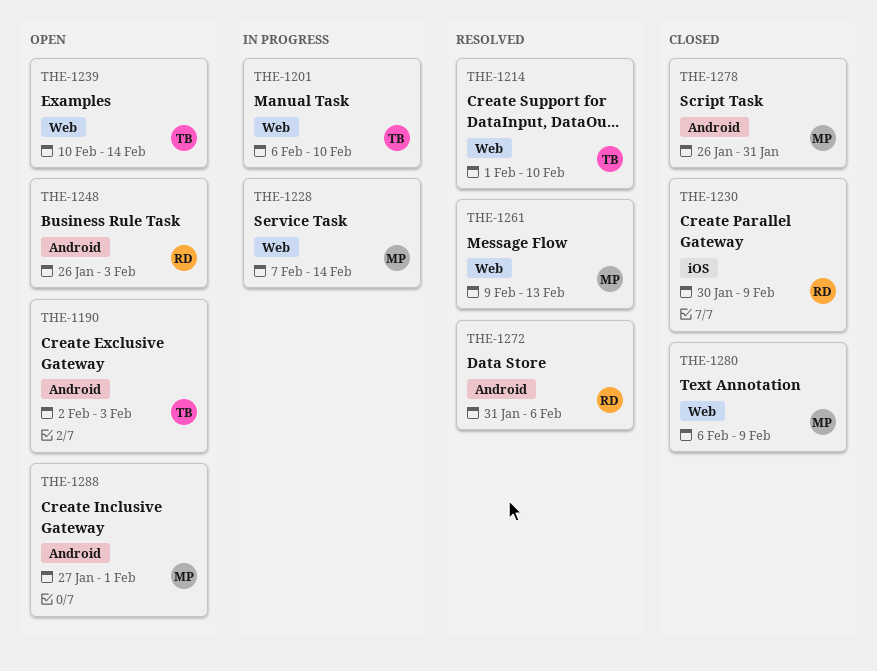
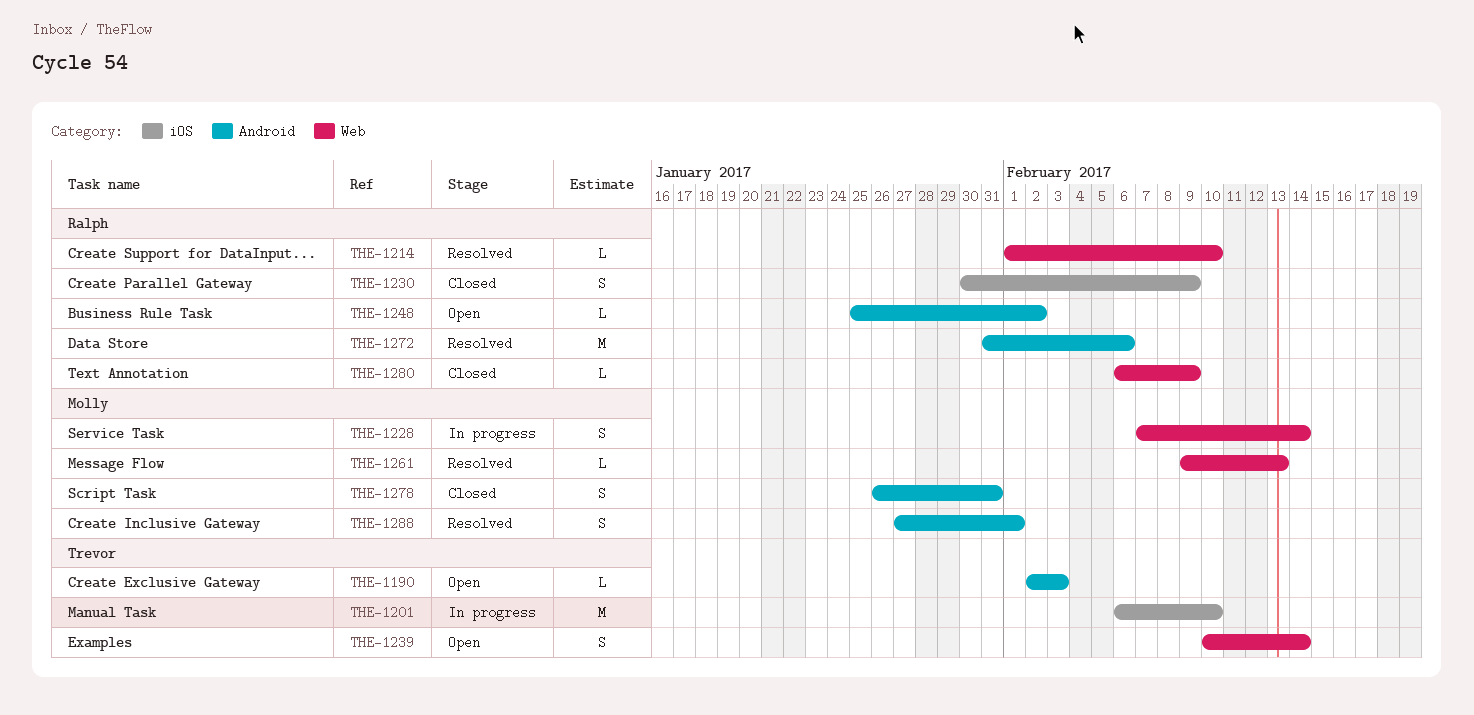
THE-1201, label: Web -> iOS
THE-1214, owner: Trevor -> Ralph
THE-1248, start: Jan 26 -> Jan 25
THE-1248, due: Feb 3 -> Feb 2
THE-1280, owner: Molly -> Ralph
THE-1288, status: Open -> Resolved

